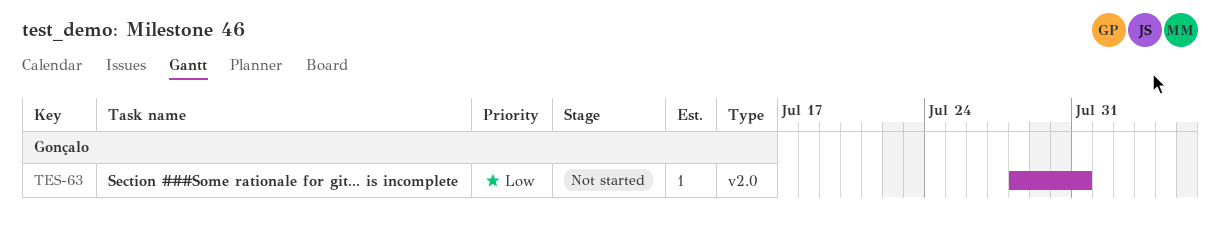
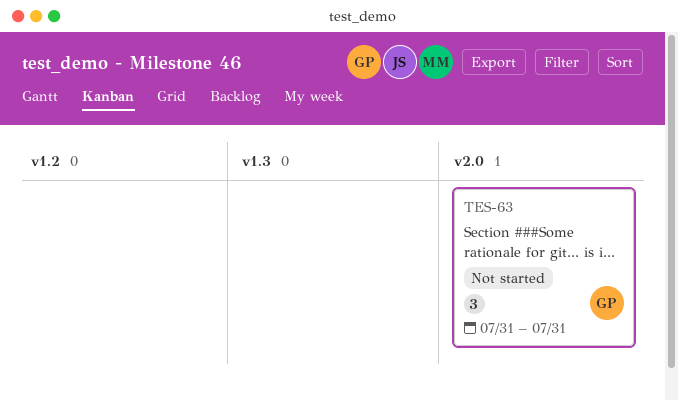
TES-63, estimate: 1 -> 3
TES-63, start: Jul 28 -> Jul 31

